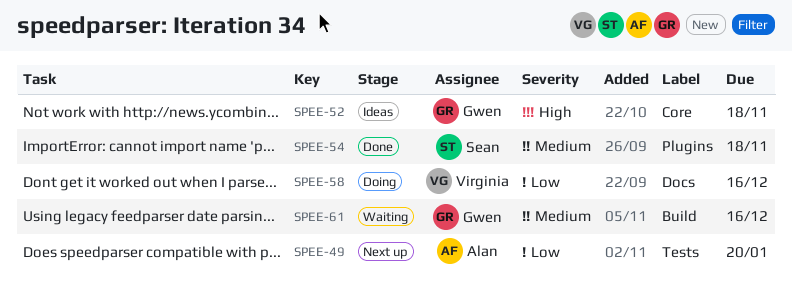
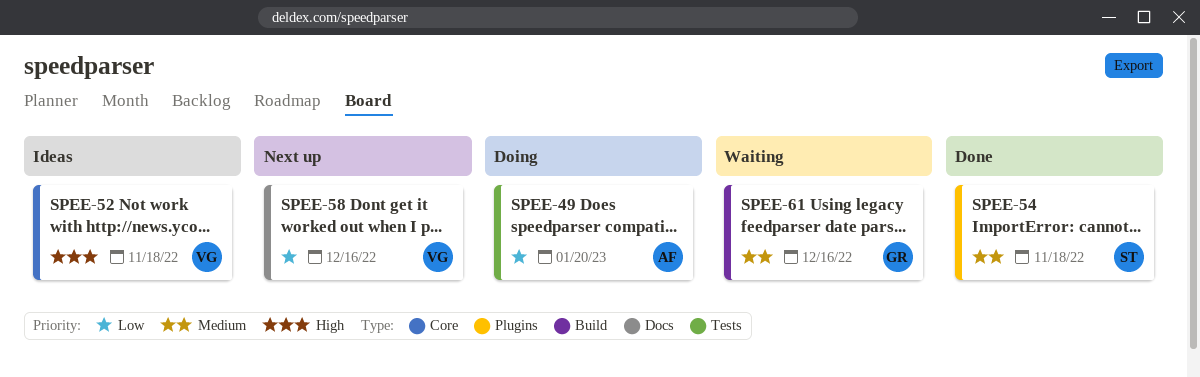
SPEE-49, status: Next up -> Doing
SPEE-52, owner: Gwen -> Virginia
SPEE-58, status: Doing -> Next up

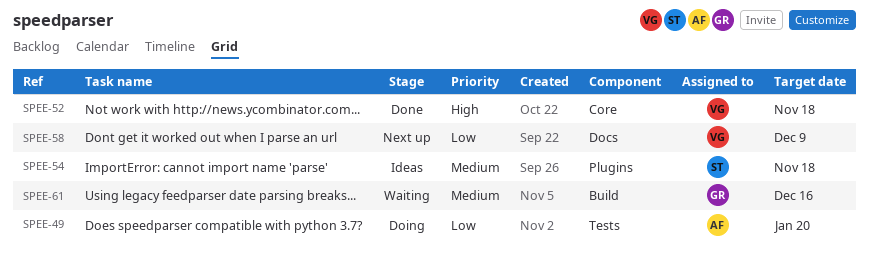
SPEE-52, status: Ideas -> Done
SPEE-54, status: Done -> Ideas
SPEE-58, due: Dec 16 -> Dec 9

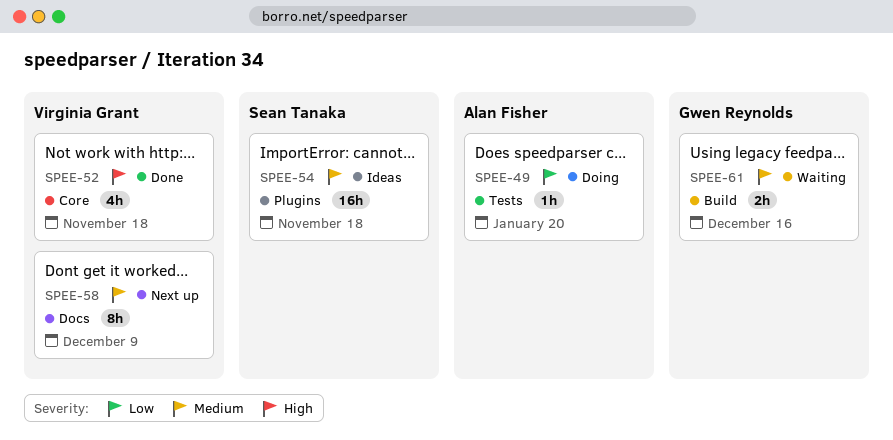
SPEE-58, priority: Low -> Medium

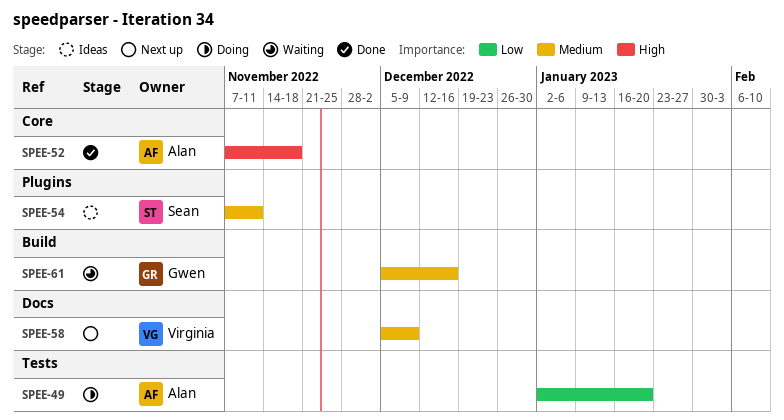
SPEE-52, owner: Virginia Grant -> Alan Fisher
SPEE-54, due: Nov 18 -> Nov 11

